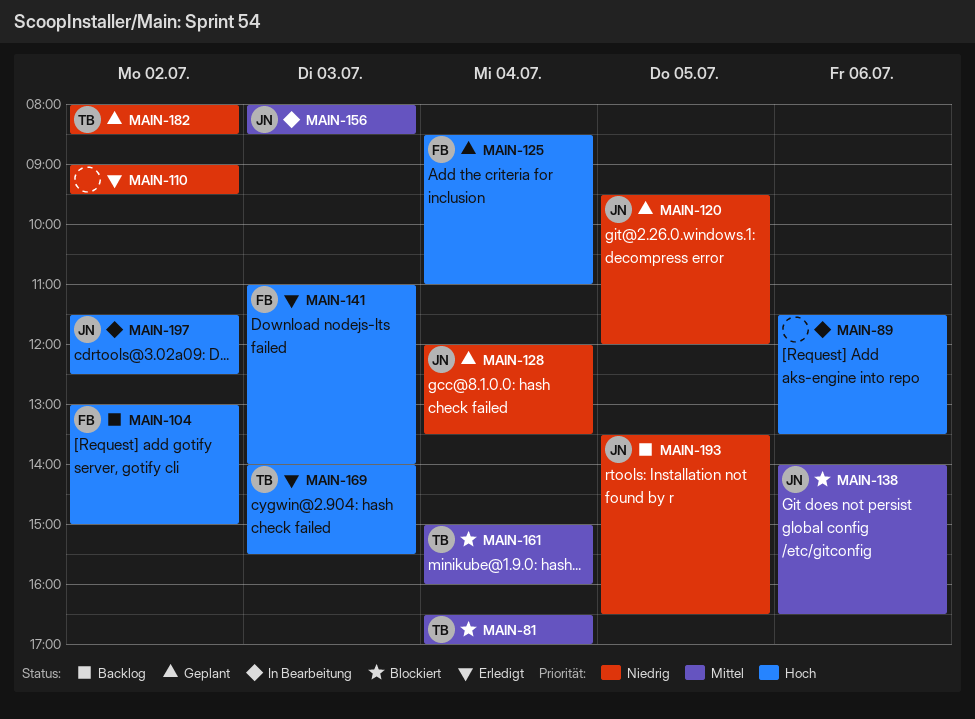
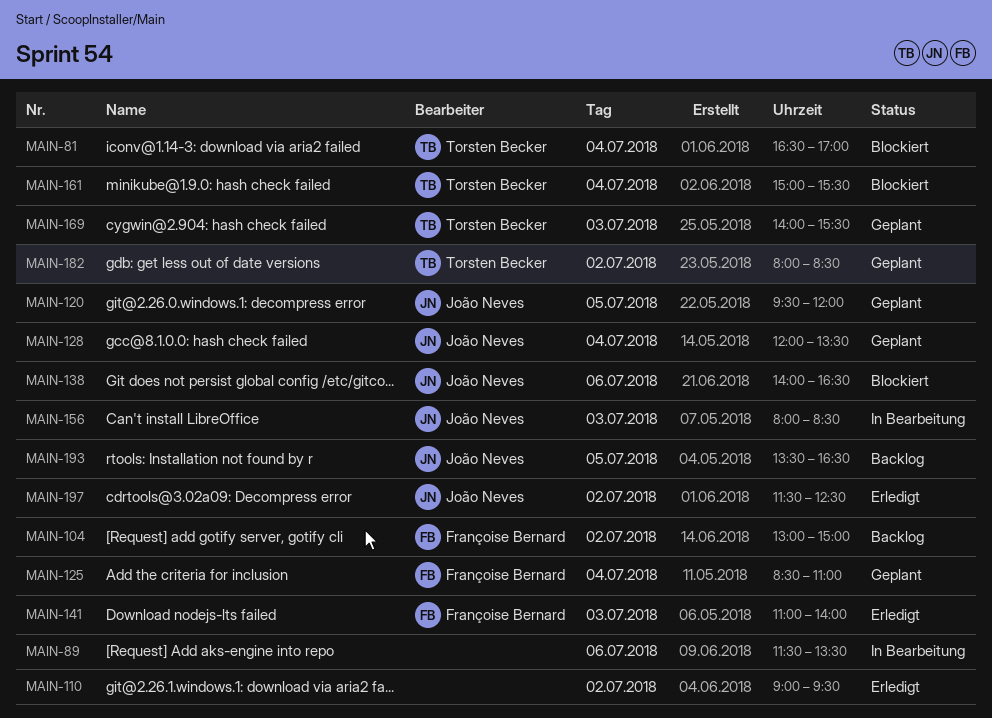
MAIN-161, ends: 16:00 -> 15:30
MAIN-169, status: Erledigt -> Geplant
MAIN-197, status: In Bearbeitung -> Erledigt

